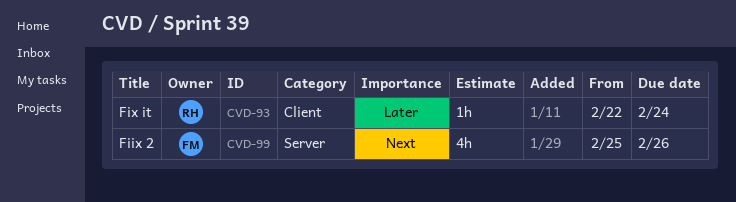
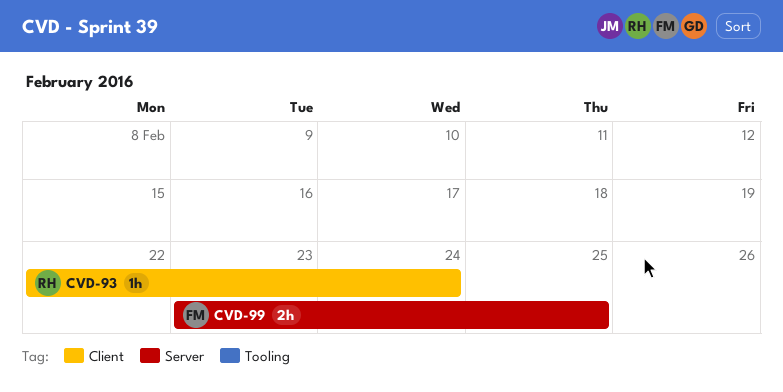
CVD-99, estimate: 4h -> 2h
CVD-99, start: Feb 25 -> Feb 23
CVD-99, due: Feb 26 -> Feb 25

